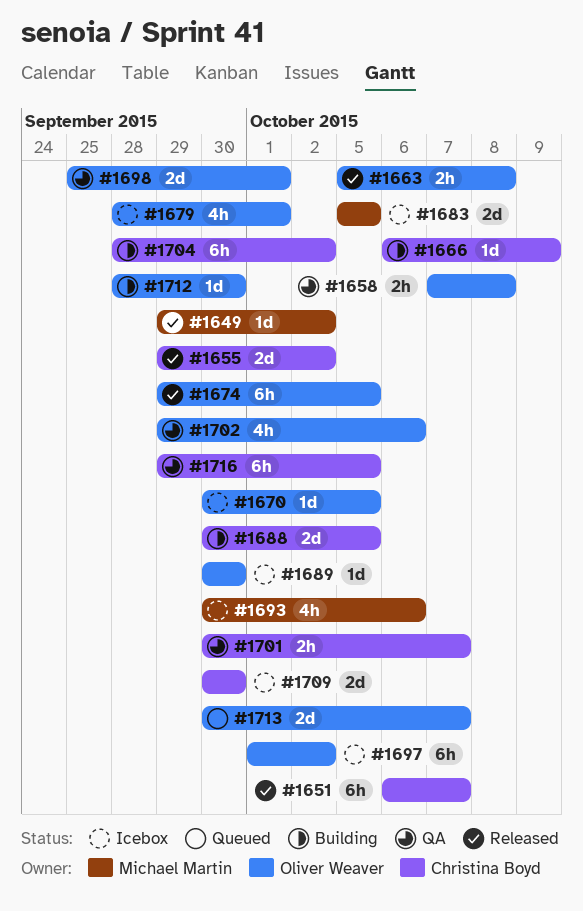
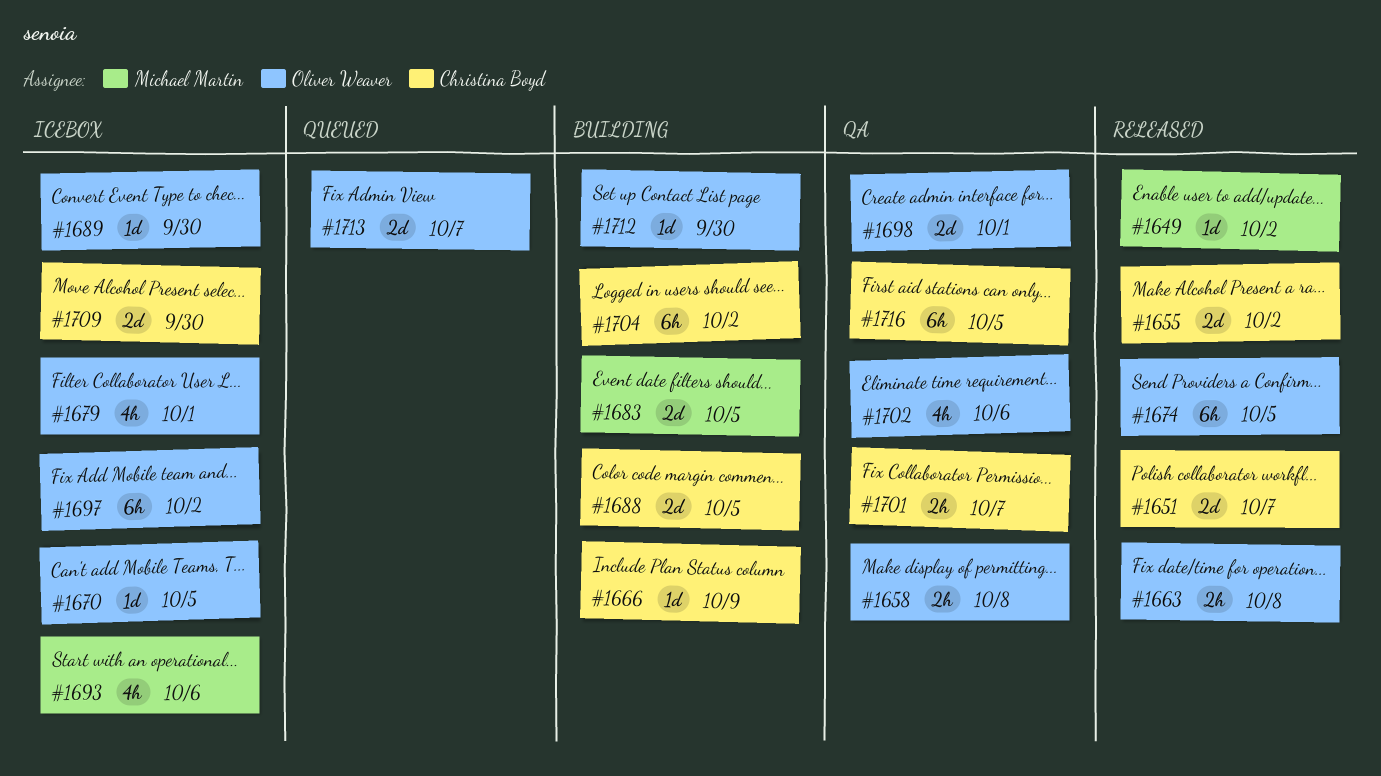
#1651, estimate: 6h -> 2d
#1683, status: Icebox -> Building

